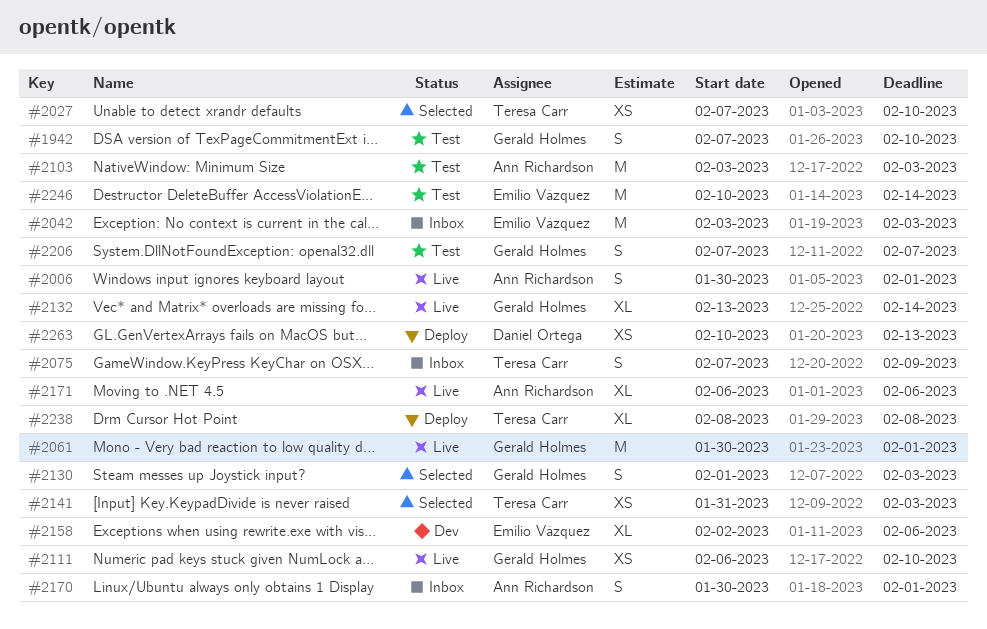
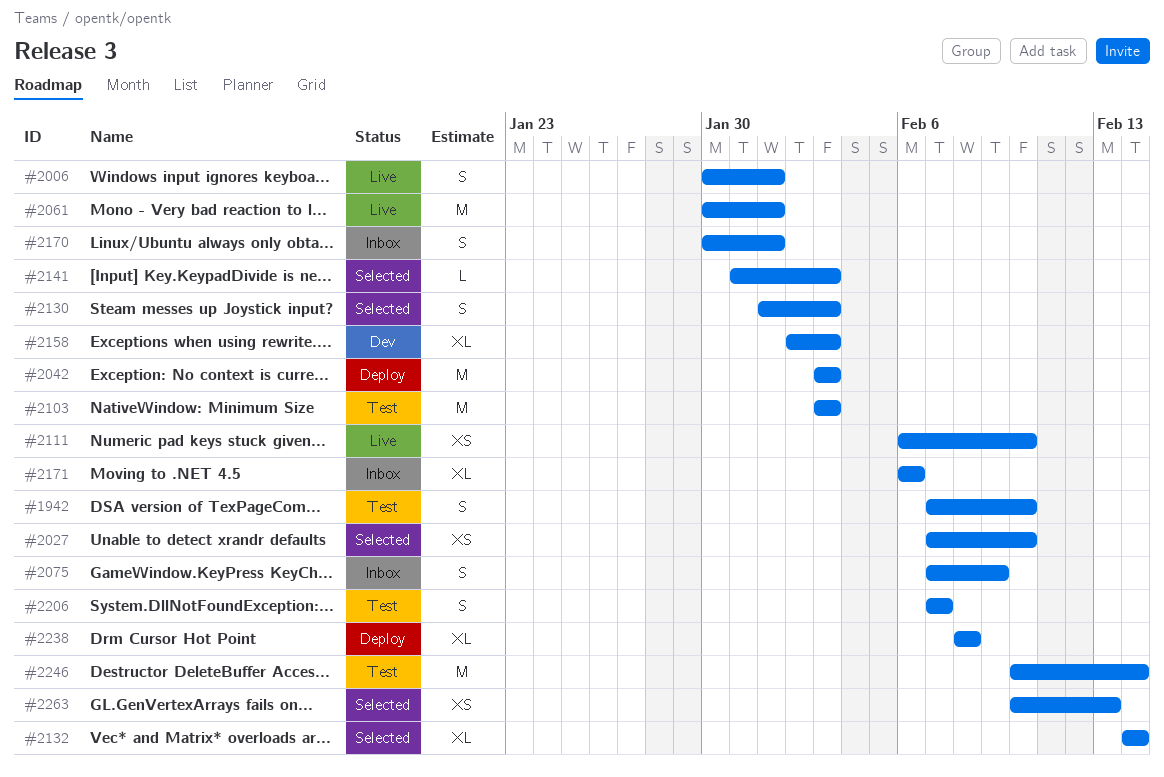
#2042, status: Inbox -> Deploy
#2132, status: Live -> Selected
#2132, start: Feb 13 -> Feb 14
#2141, estimate: XS -> L
#2158, due: Feb 6 -> Feb 3
#2171, status: Live -> Inbox
#2263, status: Deploy -> Selected

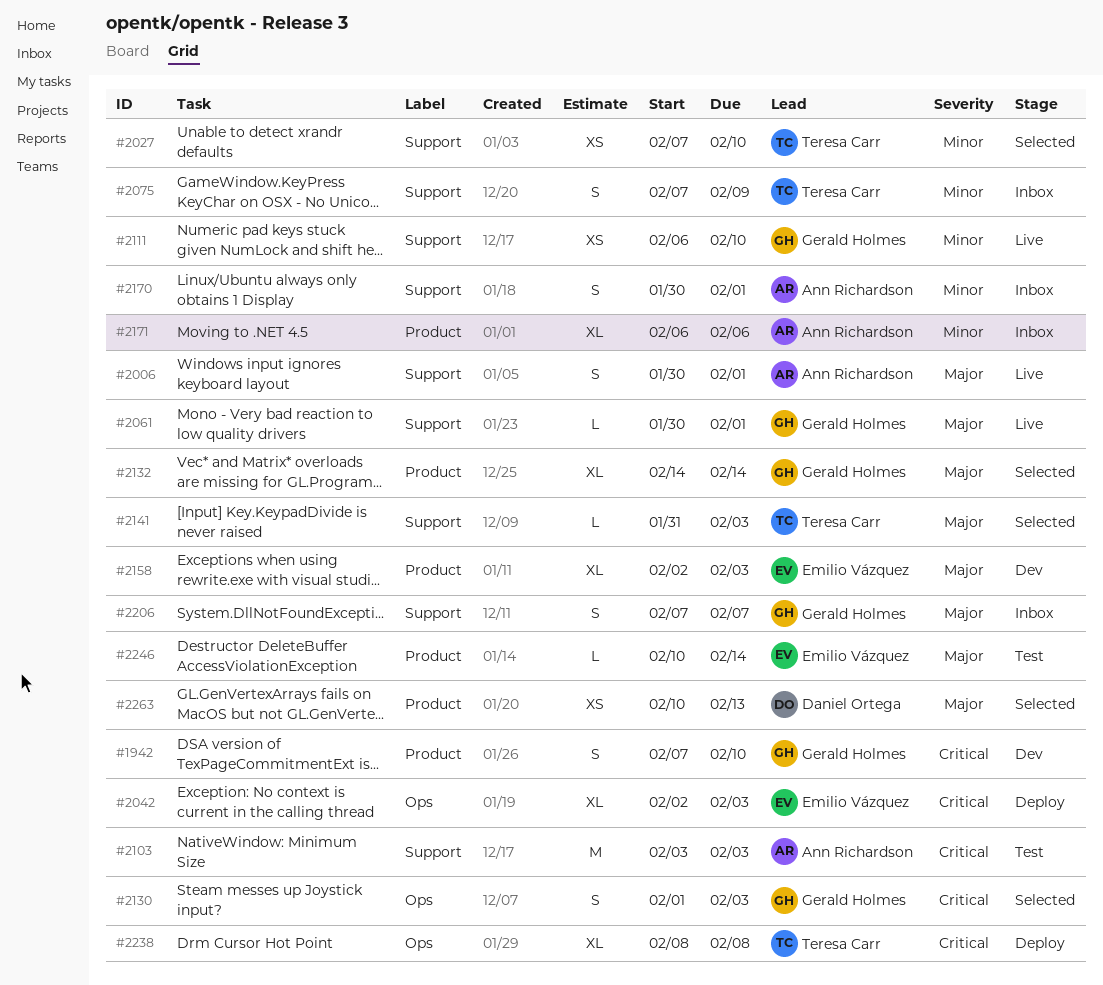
#1942, status: Test -> Dev
#2042, estimate: M -> XL
#2042, start: Feb 3 -> Feb 2
#2061, estimate: M -> L
#2206, status: Test -> Inbox
#2246, estimate: M -> L

